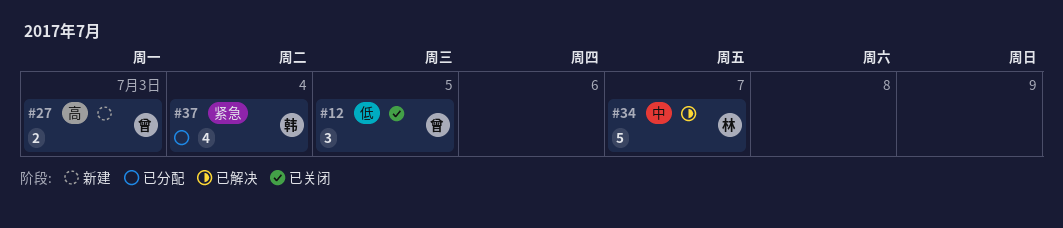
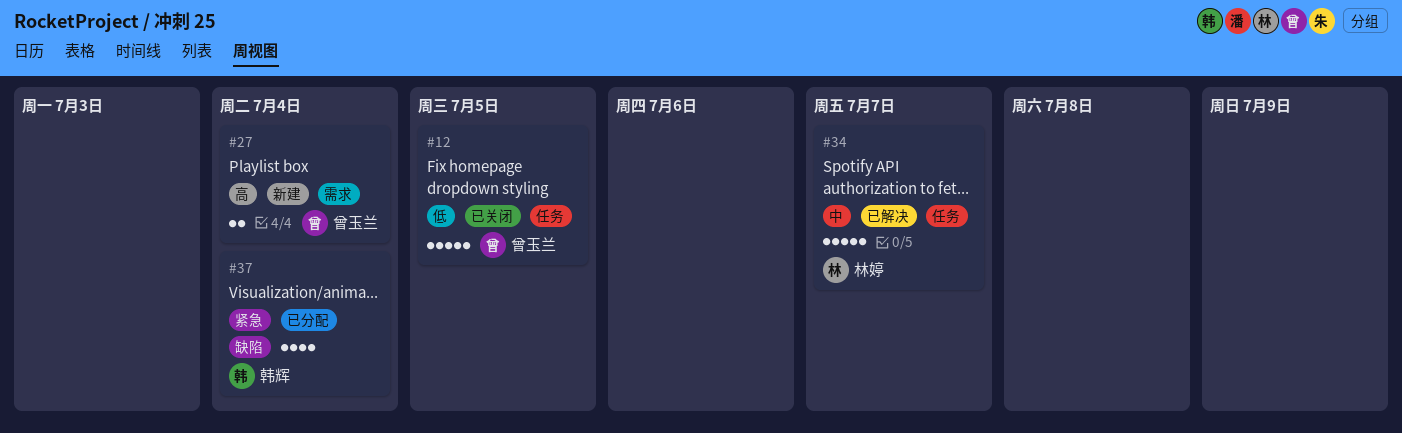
#12, estimate: 3 -> 5
#27, due: Jul 3 -> Jul 4

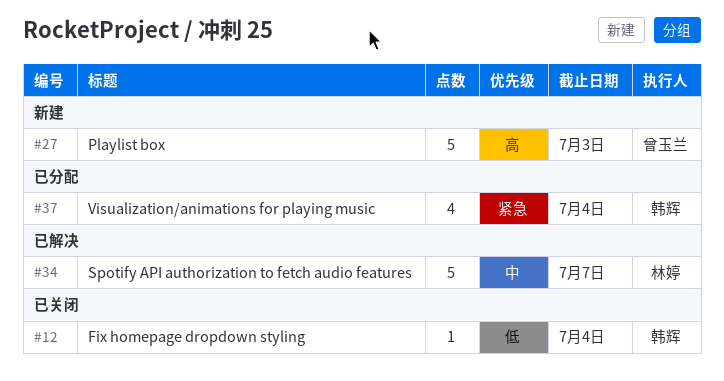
#12, owner: 曾玉兰 -> 韩辉
#12, estimate: 5 -> 1
#12, due: Jul 5 -> Jul 4
#27, estimate: 2 -> 5
#27, due: Jul 4 -> Jul 3

